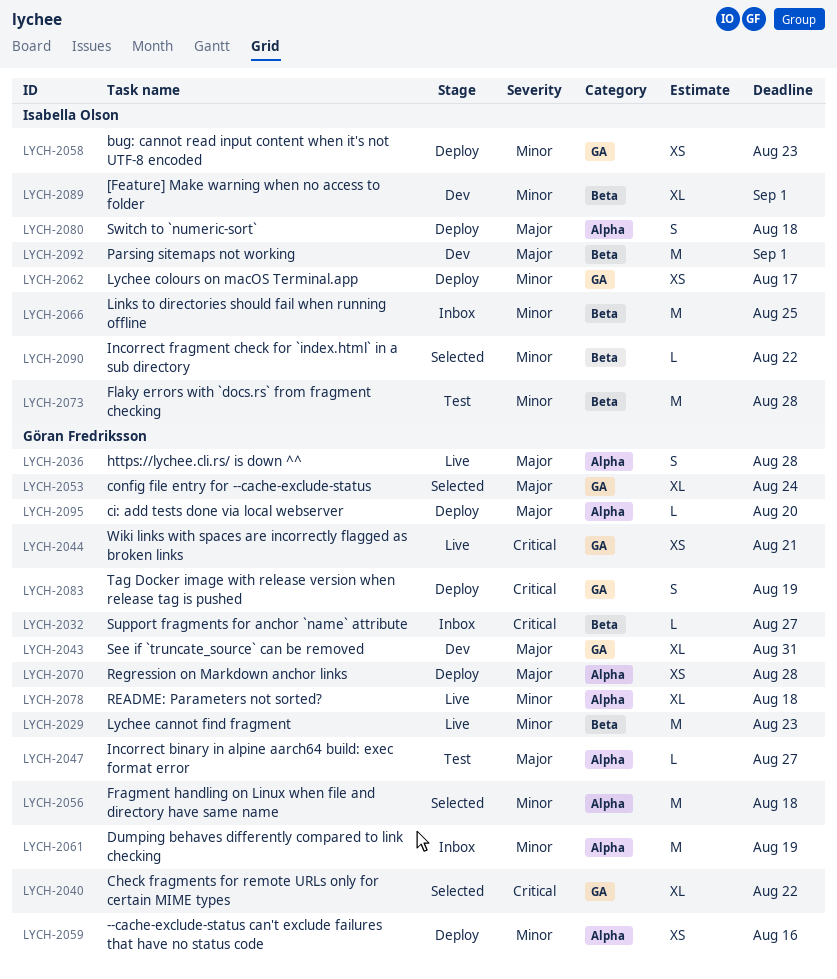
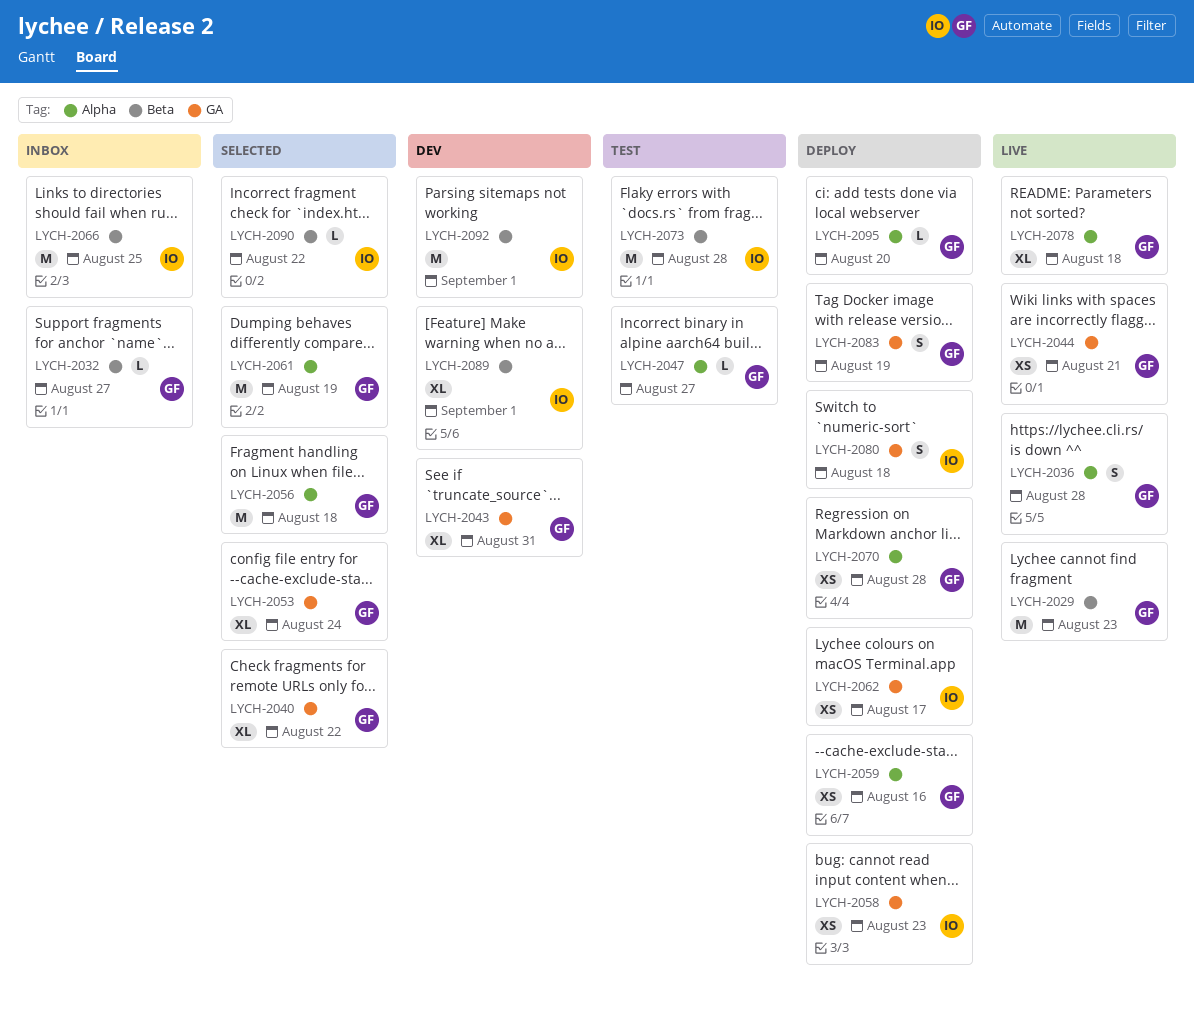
LYCH-2061, status: Inbox -> Selected
LYCH-2080, label: Alpha -> GA

